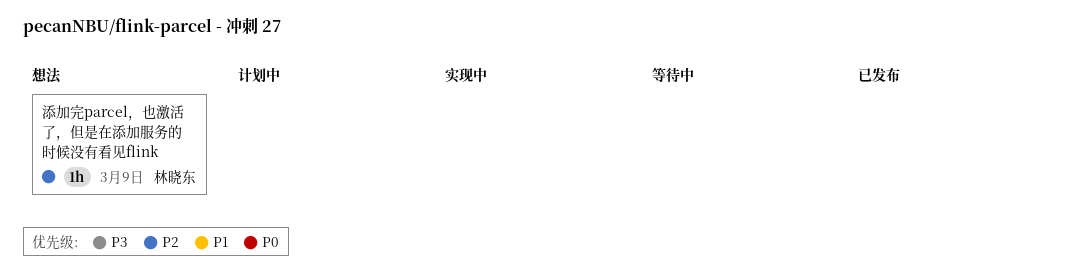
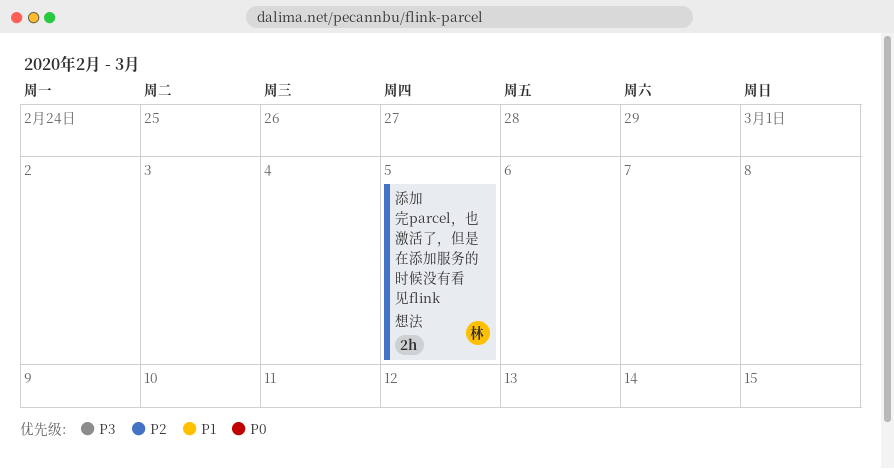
添加完parcel，也激活了，但是在添加服务的时候没有看见flink, estimate: 1h -> 2h
添加完parcel，也激活了，但是在添加服务的时候没有看见flink, due: Mar 9 -> Mar 5

